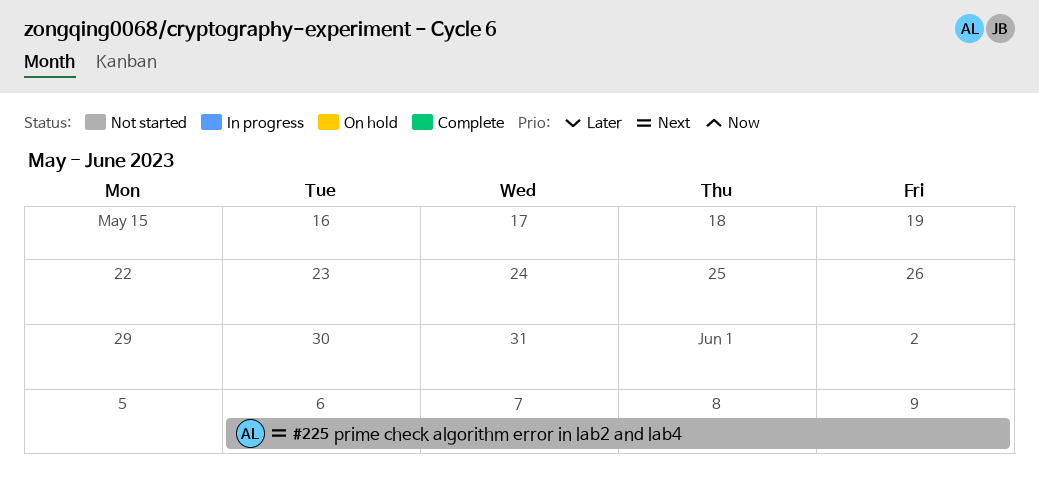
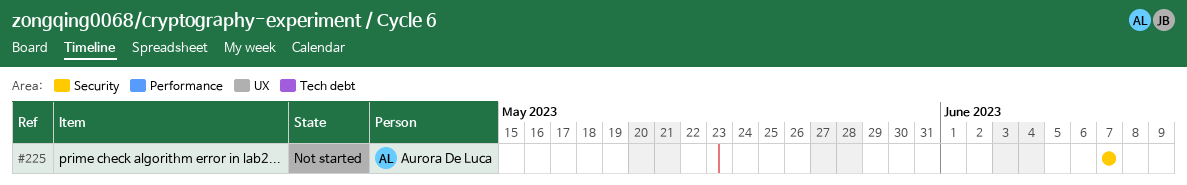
#225, start: Jun 6 -> Jun 7
#225, due: Jun 9 -> Jun 7

